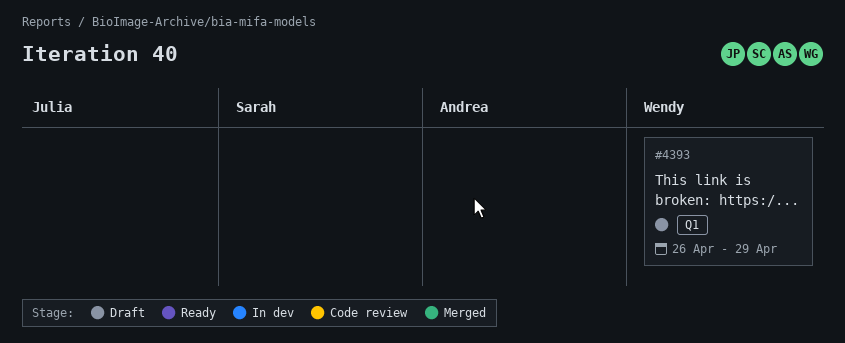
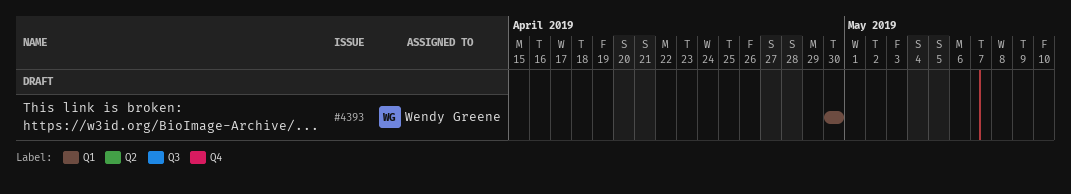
#4393, start: Apr 26 -> Apr 30
#4393, due: Apr 29 -> Apr 30

